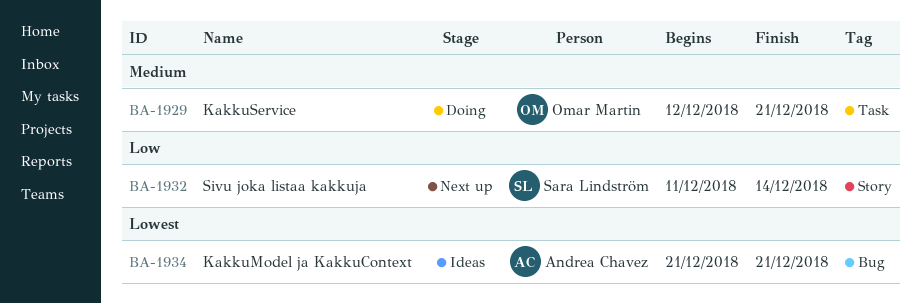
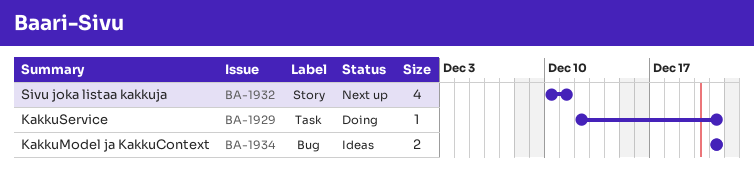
BA-1932, start: Dec 11 -> Dec 10
BA-1932, due: Dec 14 -> Dec 11

